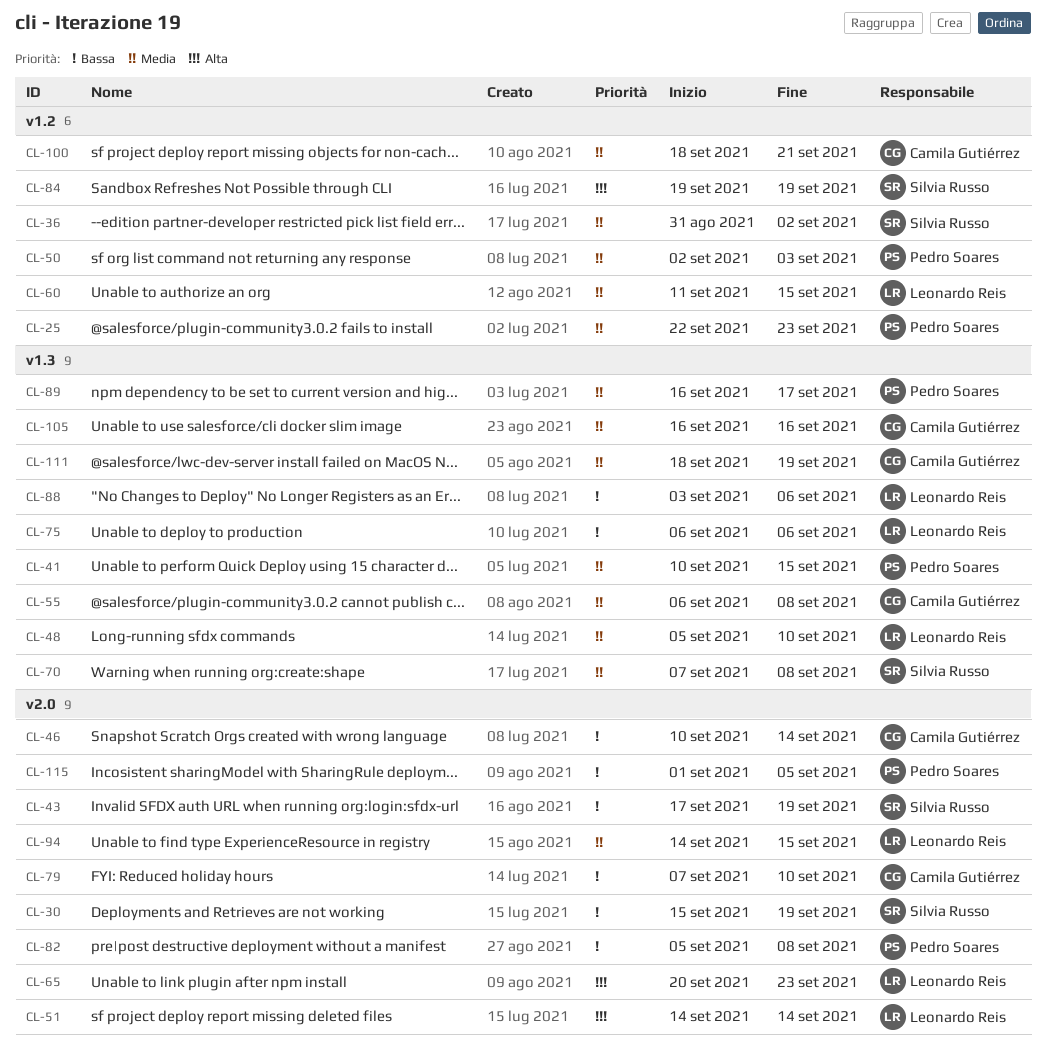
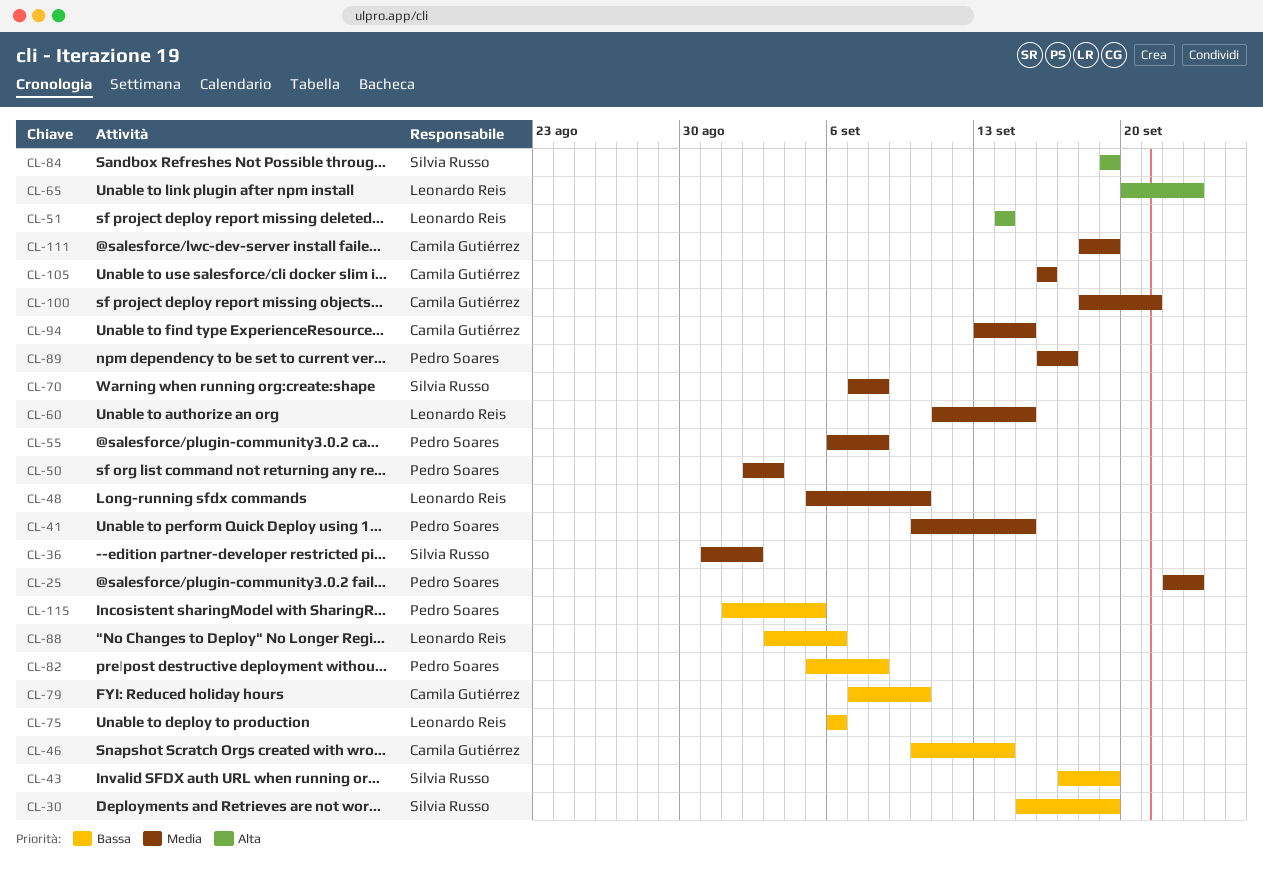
CL-55, owner: Camila Gutiérrez -> Pedro Soares
CL-94, owner: Leonardo Reis -> Camila Gutiérrez
CL-94, start: Sep 14 -> Sep 13

